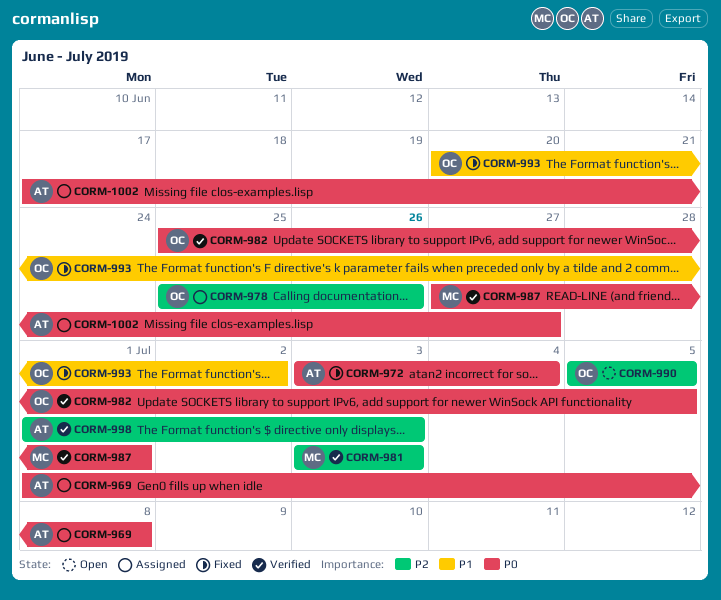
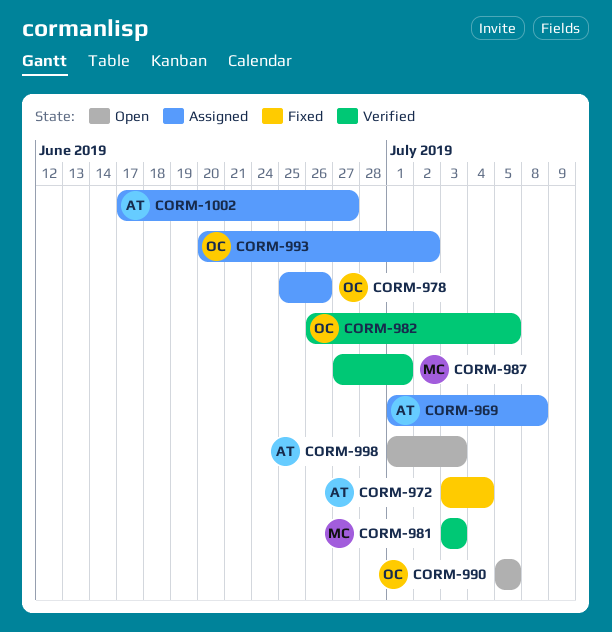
CORM-982, start: Jun 25 -> Jun 26
CORM-993, status: Fixed -> Assigned
CORM-998, status: Verified -> Open

